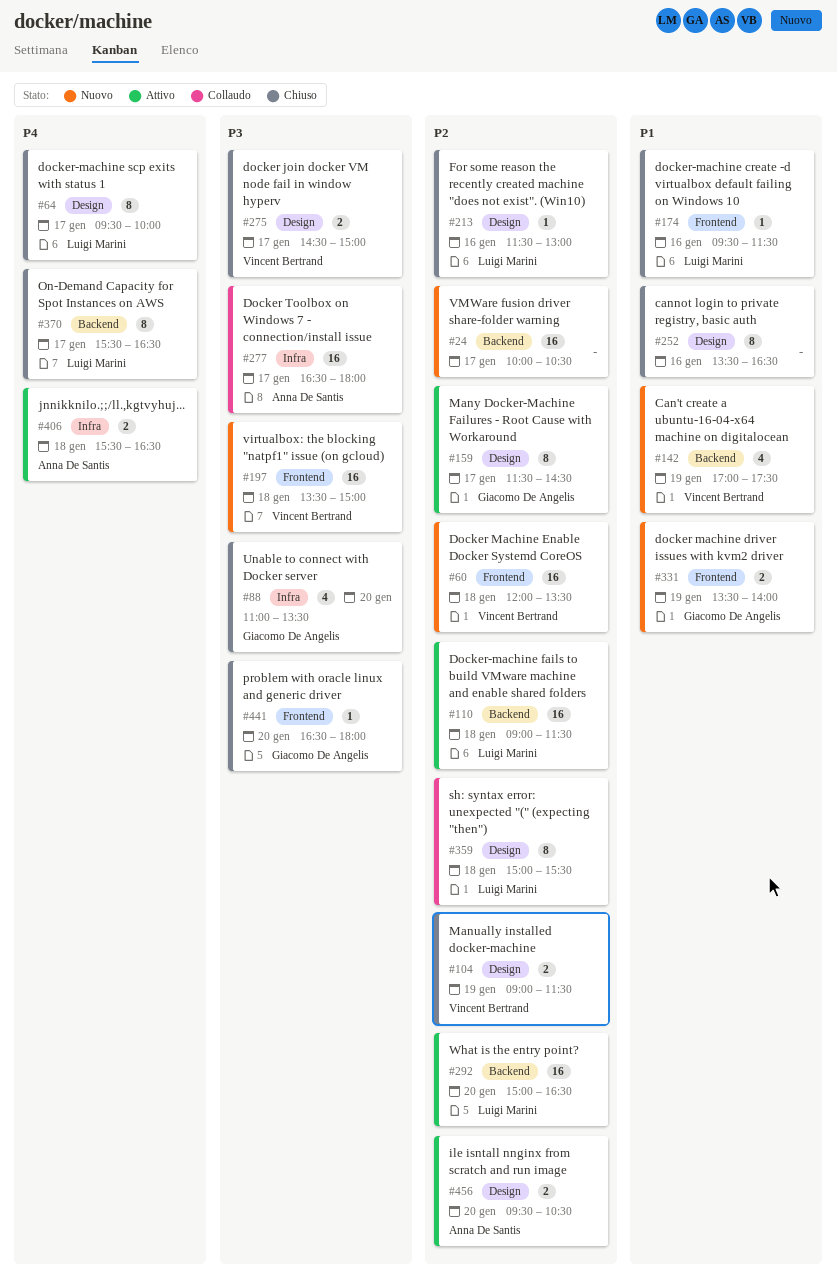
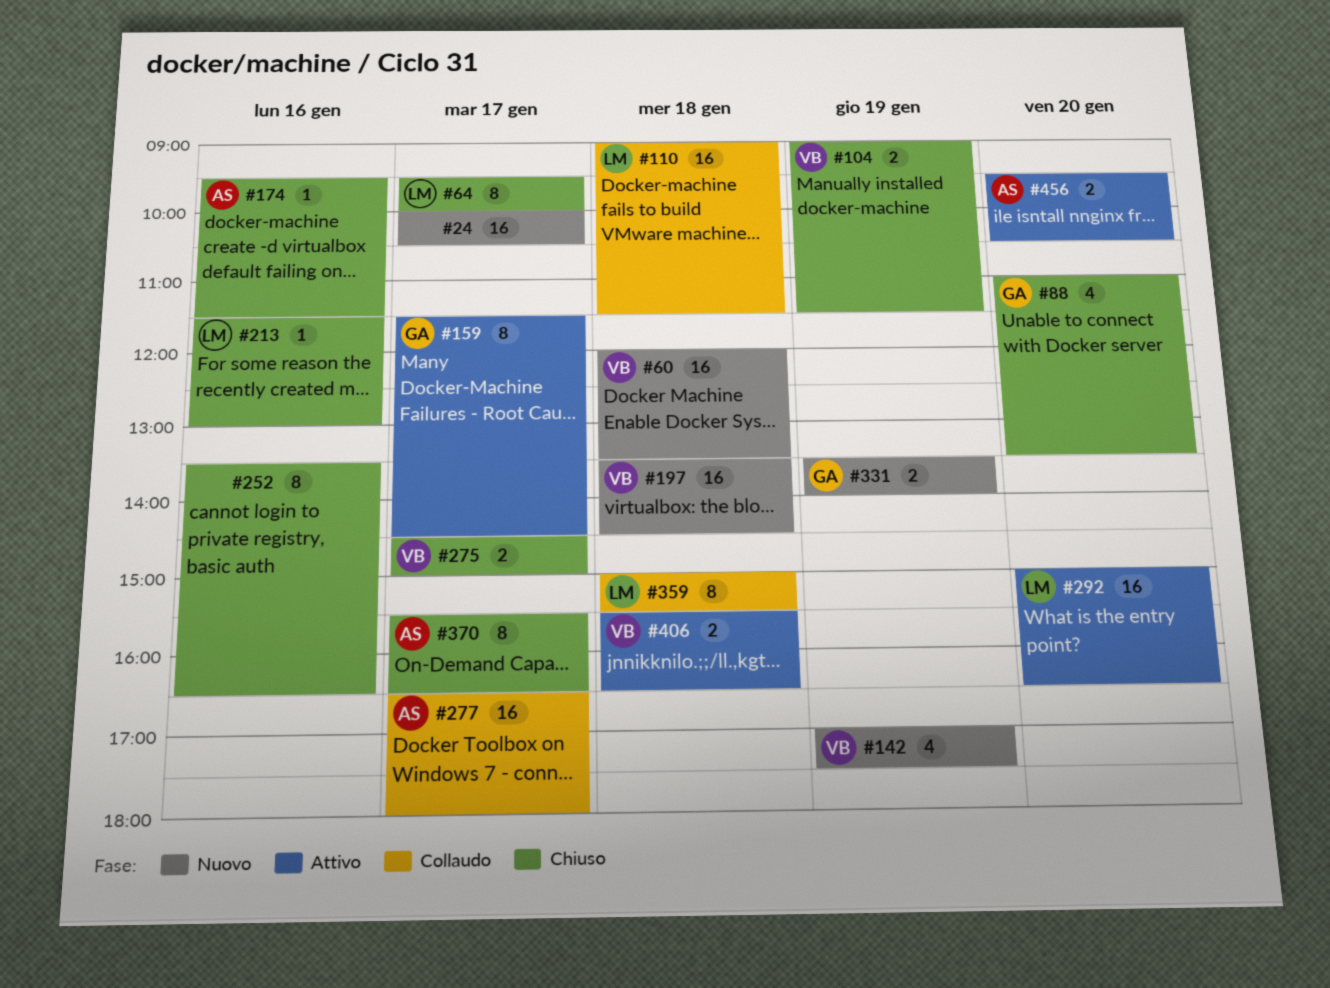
#110, status: Attivo -> Collaudo
#174, owner: Luigi Marini -> Anna De Santis
#197, ends: 15:00 -> 14:30
#370, owner: Luigi Marini -> Anna De Santis
#406, owner: Anna De Santis -> Vincent Bertrand
#441: present -> none

